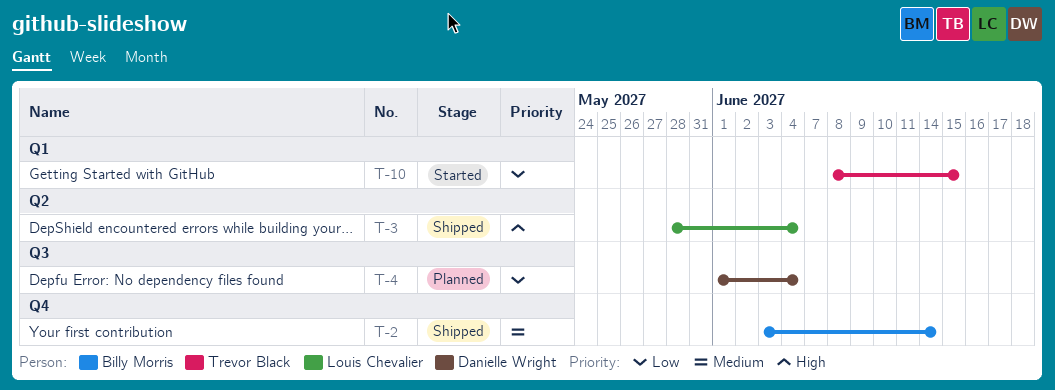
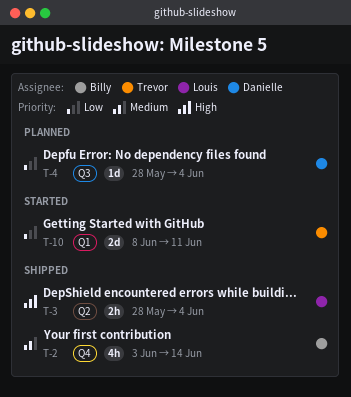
T-4, start: Jun 1 -> May 28
T-10, due: Jun 15 -> Jun 11

